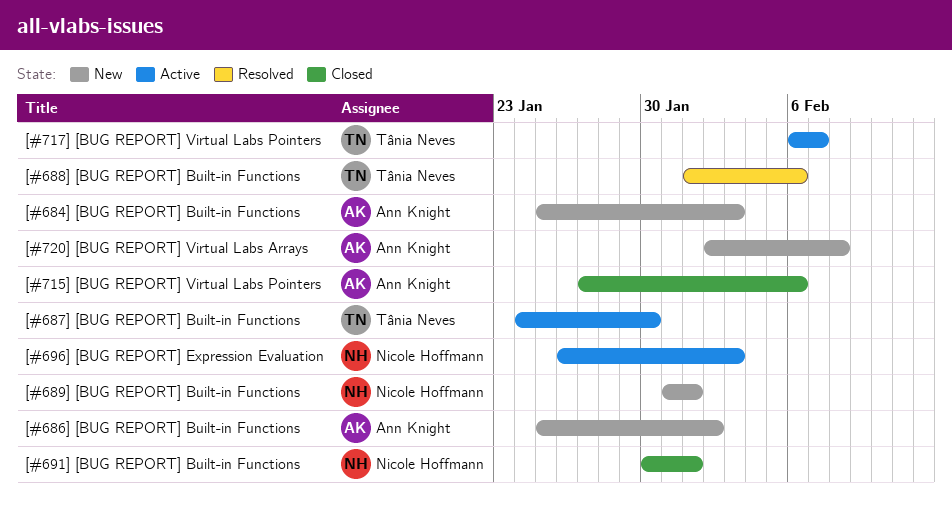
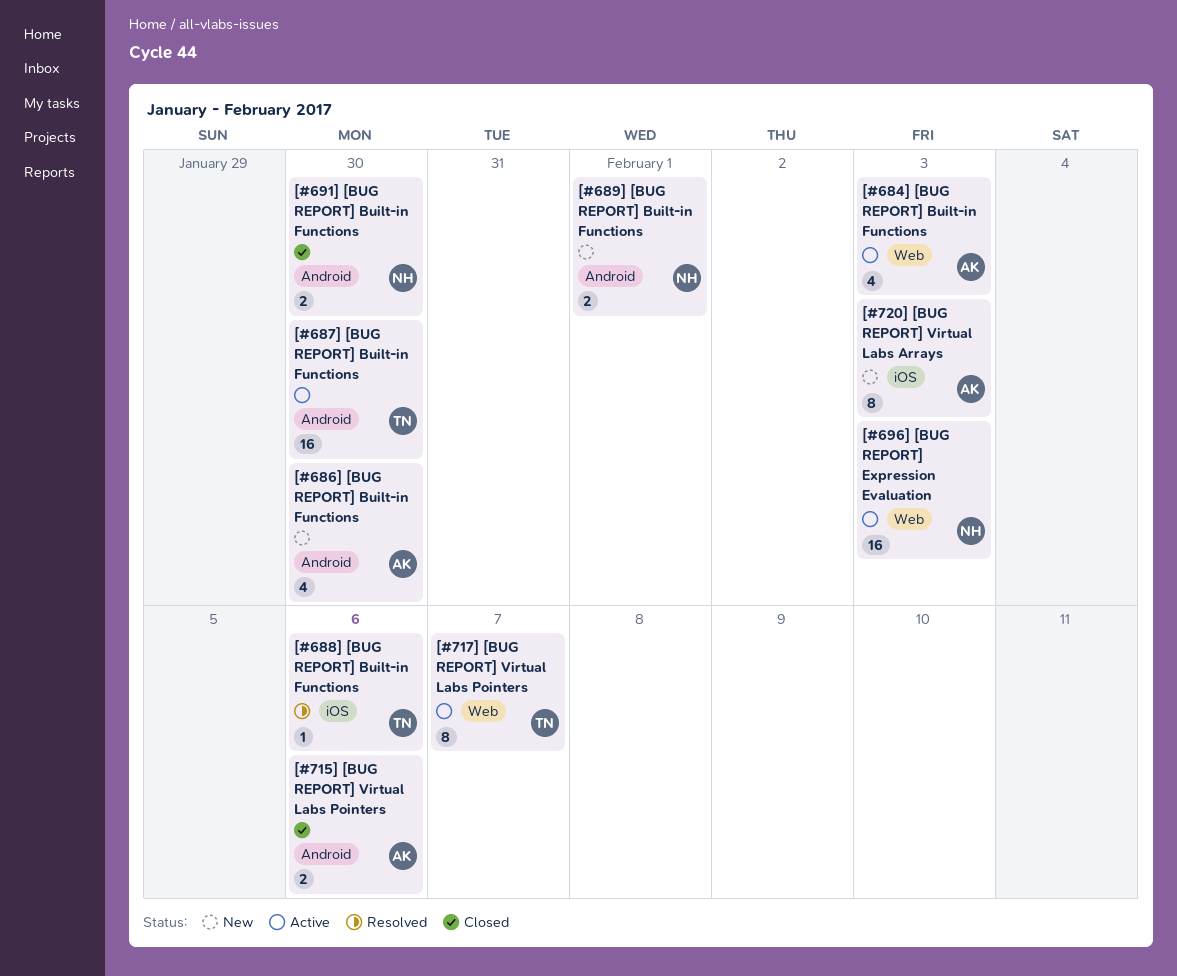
[#684] [BUG REPORT] Built-in Functions, status: New -> Active
[#686] [BUG REPORT] Built-in Functions, due: Feb 2 -> Jan 30
[#691] [BUG REPORT] Built-in Functions, due: Feb 1 -> Jan 30
[#720] [BUG REPORT] Virtual Labs Arrays, due: Feb 8 -> Feb 3

